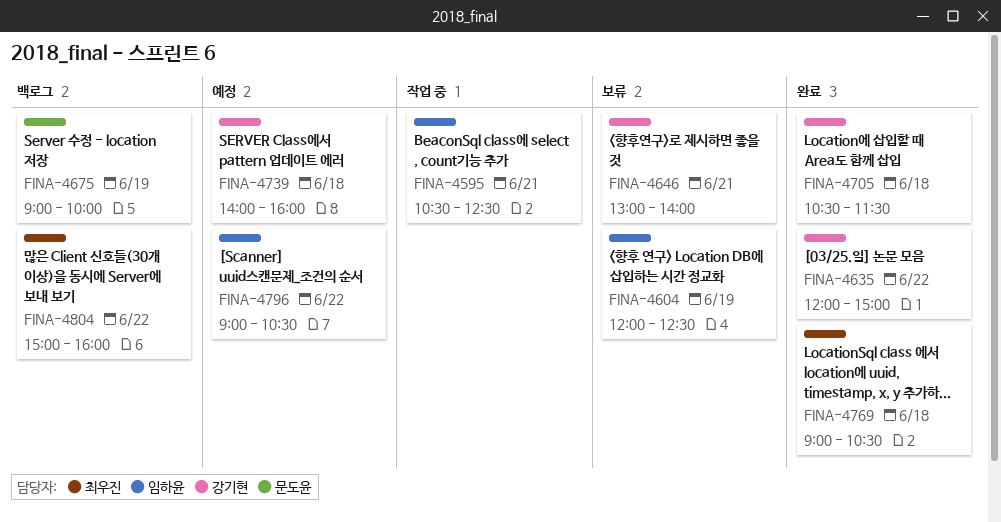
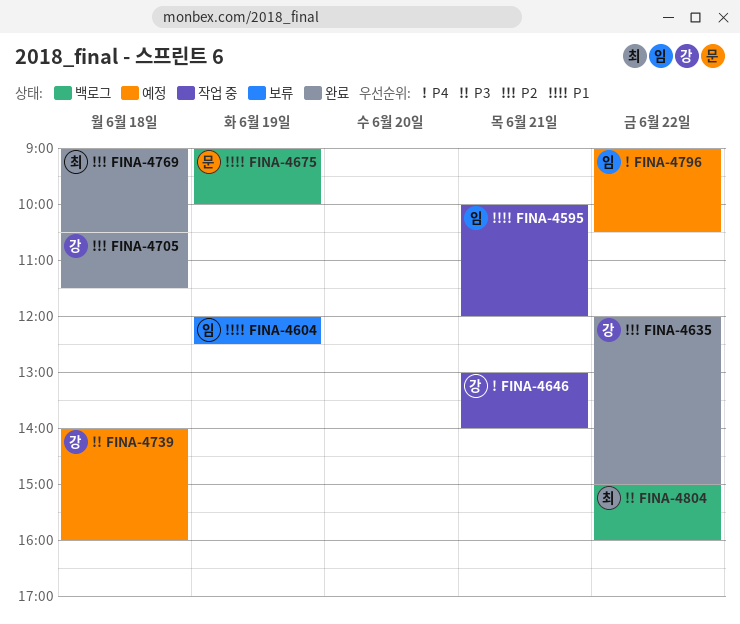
FINA-4595, begins: 10:30 -> 10:00
FINA-4595, ends: 12:30 -> 12:00
FINA-4646, status: 보류 -> 작업 중

